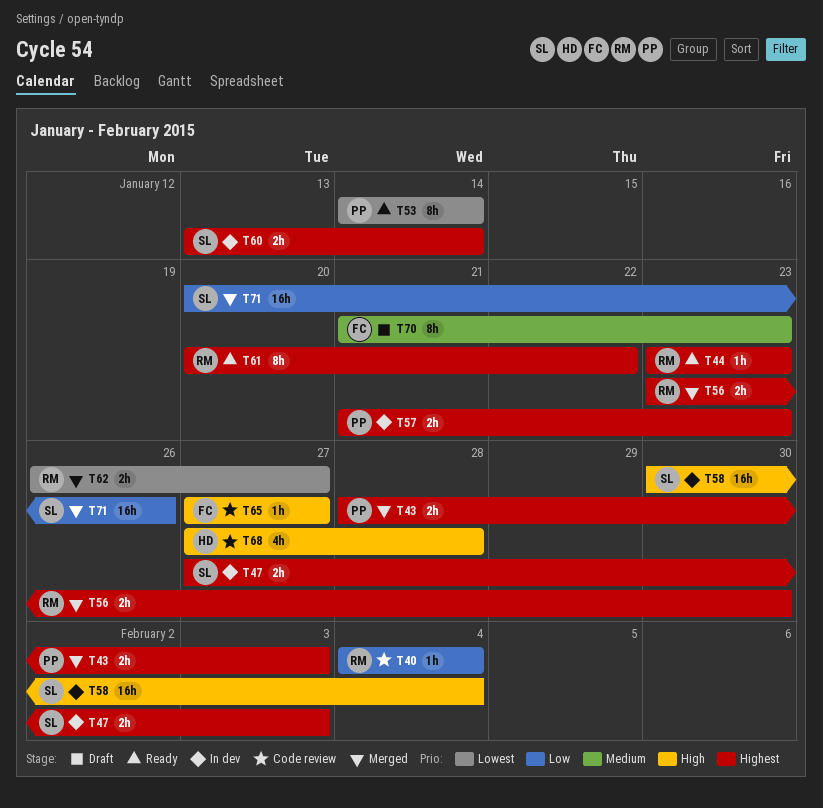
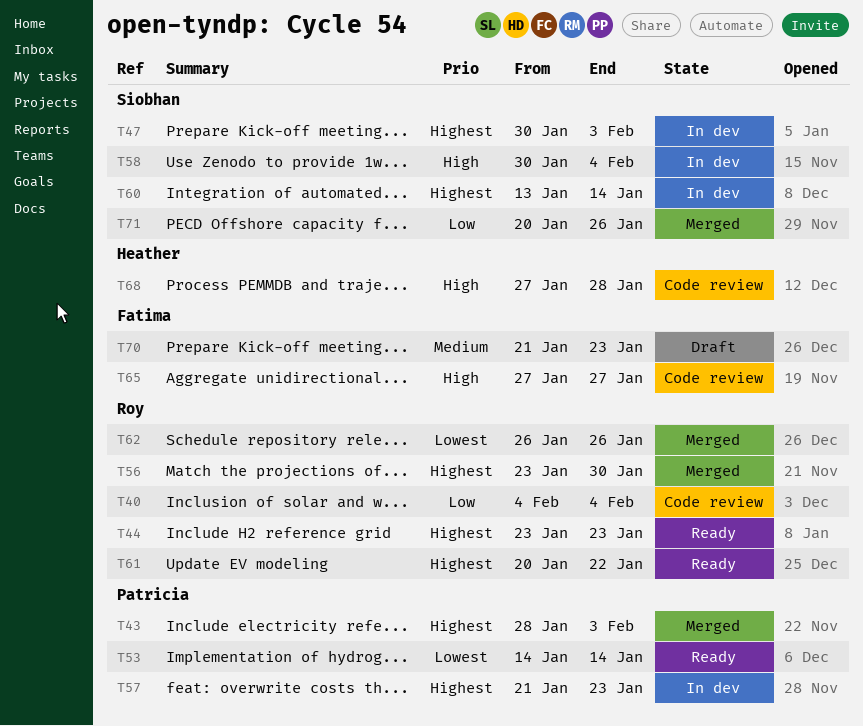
T47, start: Jan 27 -> Jan 30
T62, due: Jan 27 -> Jan 26

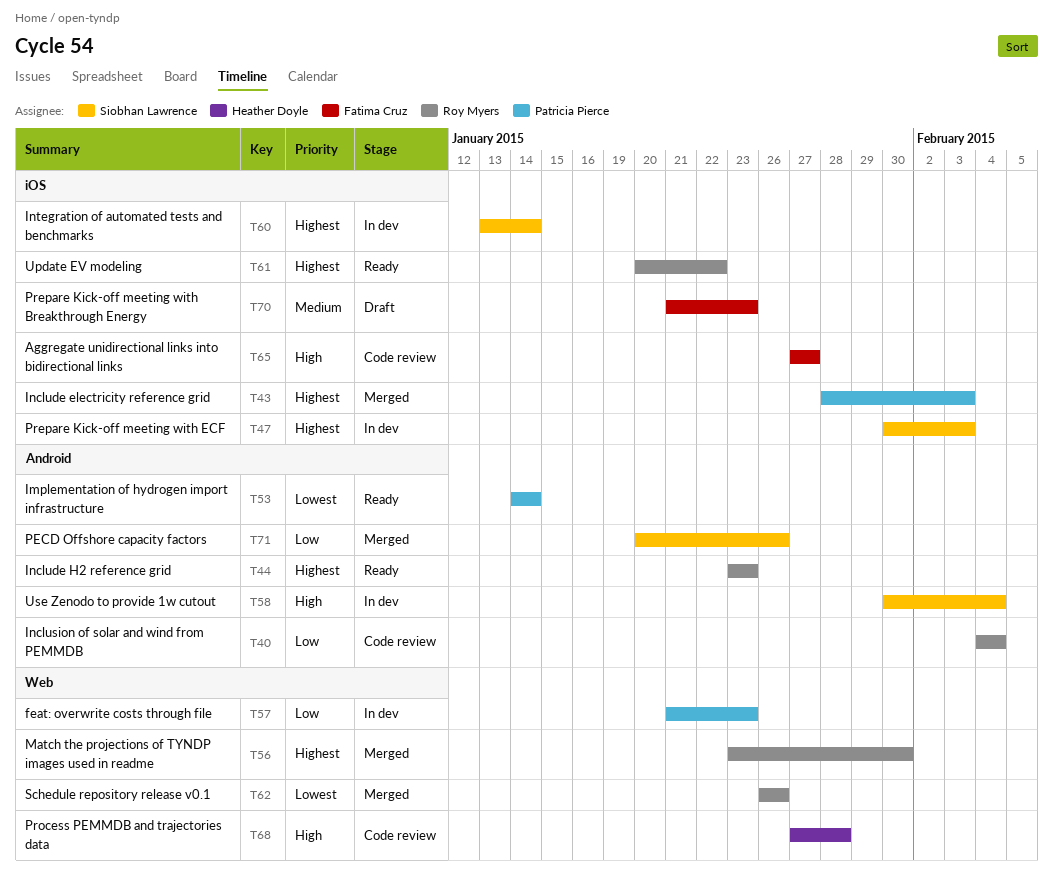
T57, priority: Highest -> Low

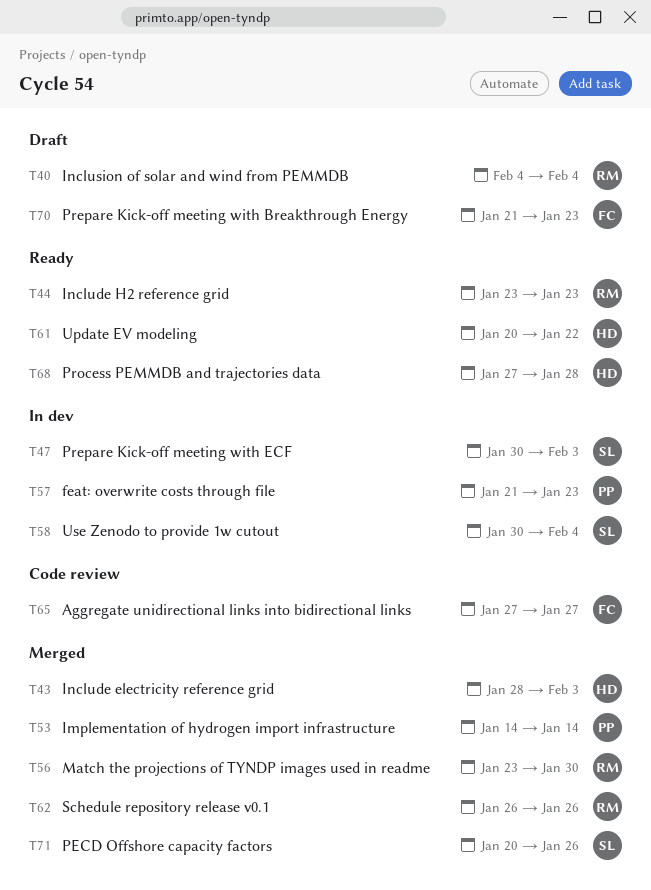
T40, status: Code review -> Draft
T43, owner: Patricia Pierce -> Heather Doyle
T53, status: Ready -> Merged
T60: present -> none
T61, owner: Roy Myers -> Heather Doyle
T68, status: Code review -> Ready

